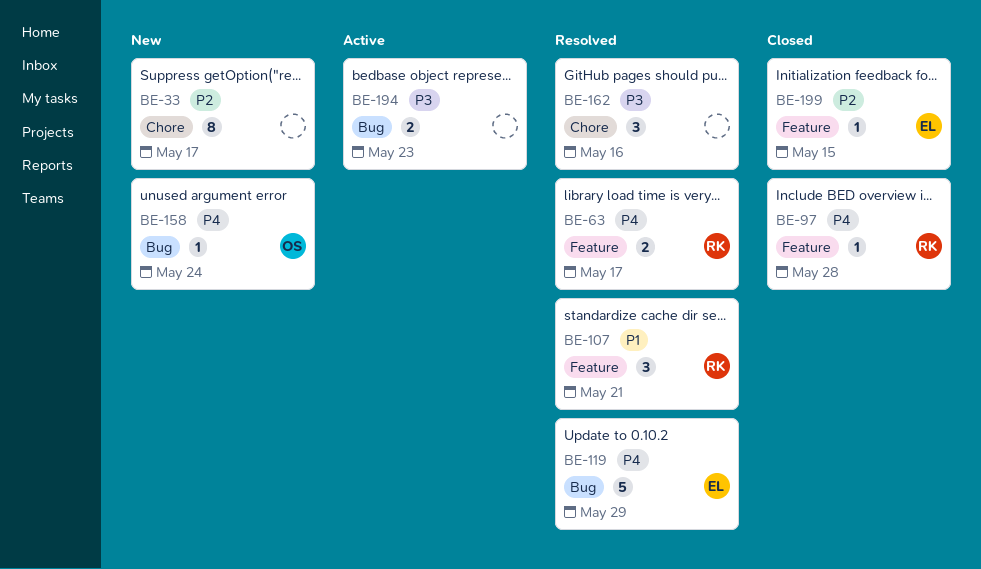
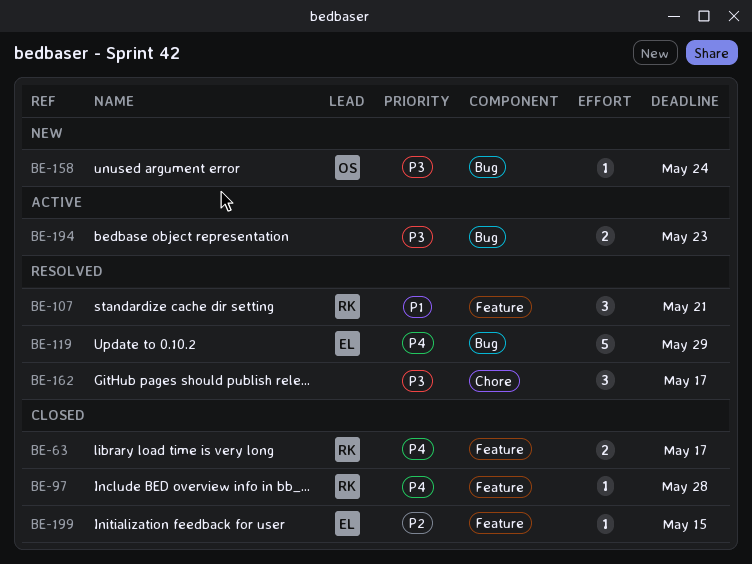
BE-33: present -> none
BE-63, status: Resolved -> Closed
BE-158, priority: P4 -> P3
BE-162, due: May 16 -> May 17

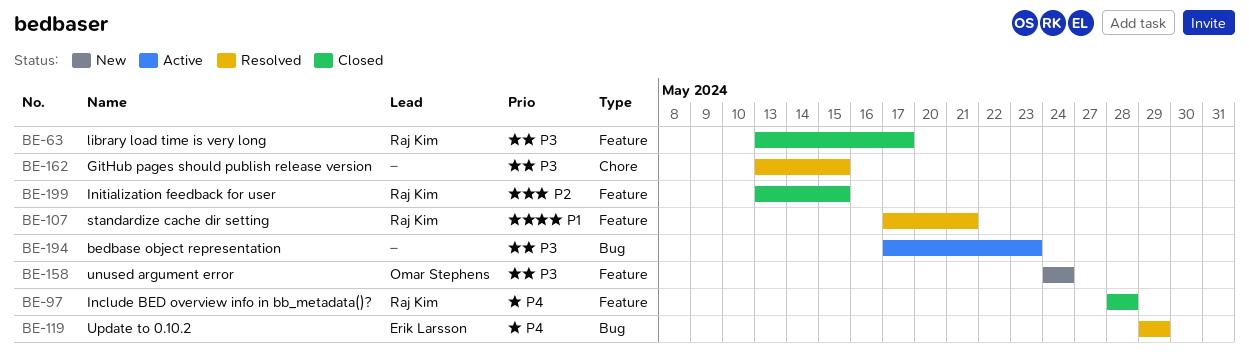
BE-63, priority: P4 -> P3
BE-158, label: Bug -> Feature
BE-162, due: May 17 -> May 15
BE-199, owner: Erik Larsson -> Raj Kim

